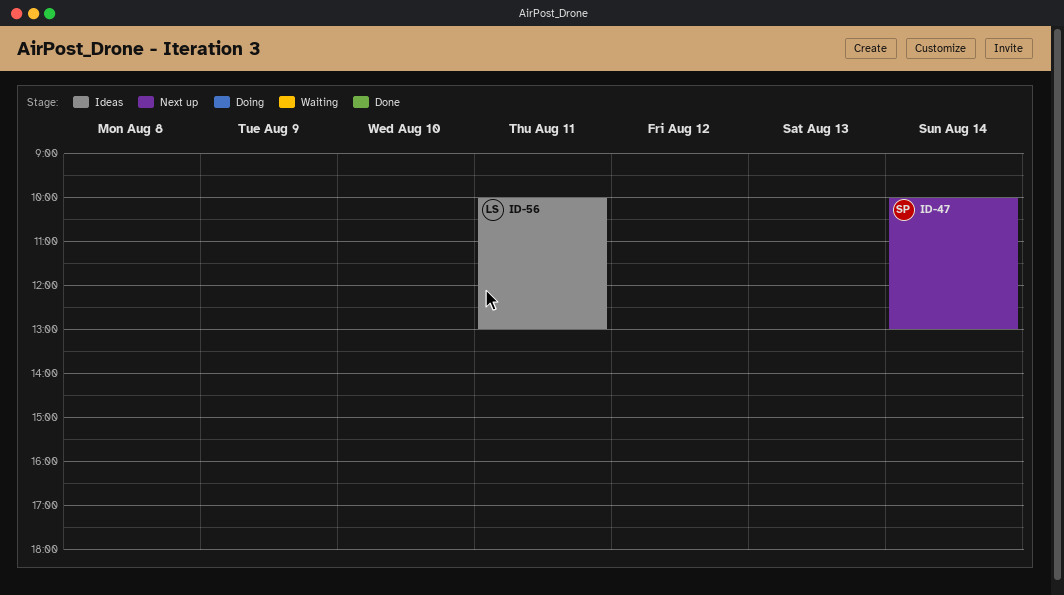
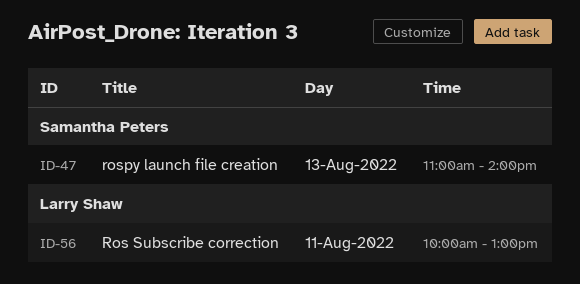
ID-47, day: Aug 14 -> Aug 13
ID-47, begins: 10:00 -> 11:00
ID-47, ends: 13:00 -> 14:00

